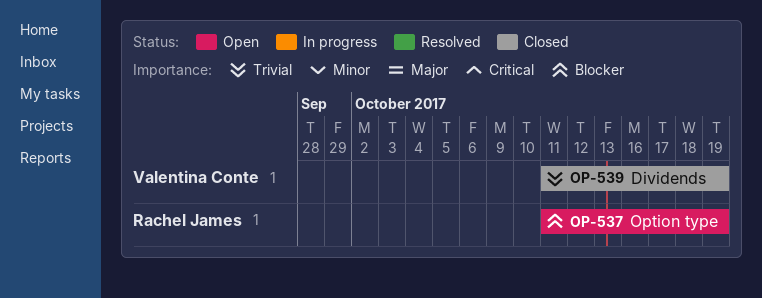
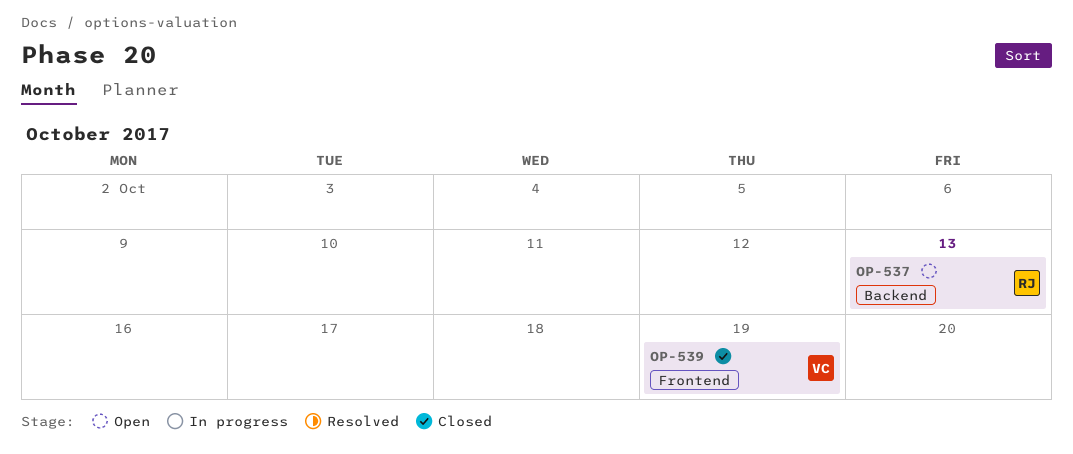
OP-537, due: Oct 19 -> Oct 13

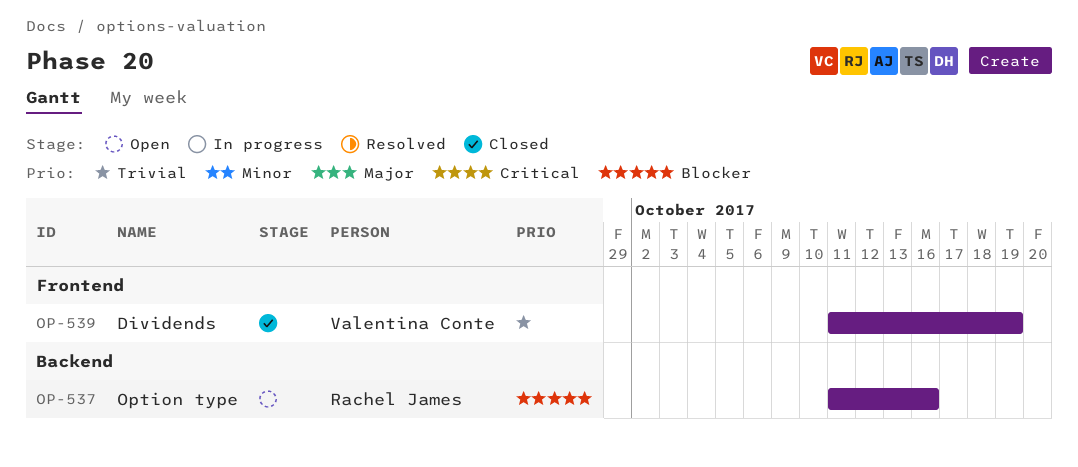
OP-537, due: Oct 13 -> Oct 16

